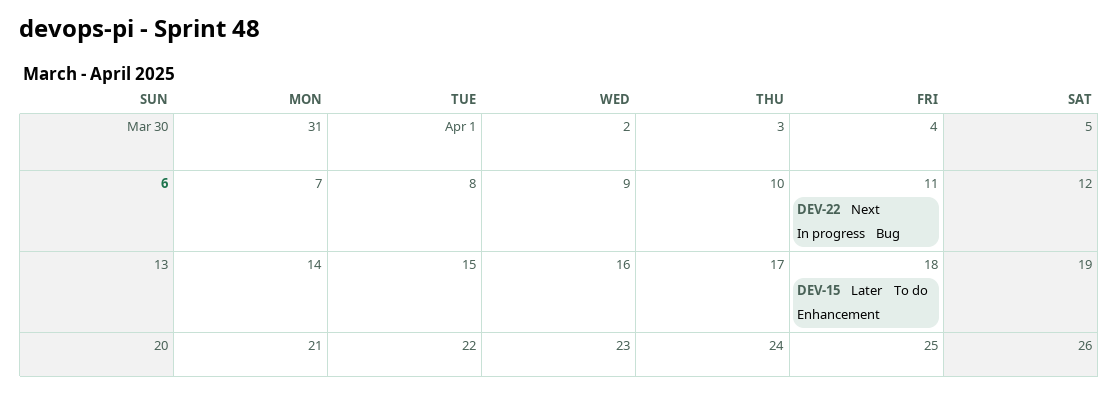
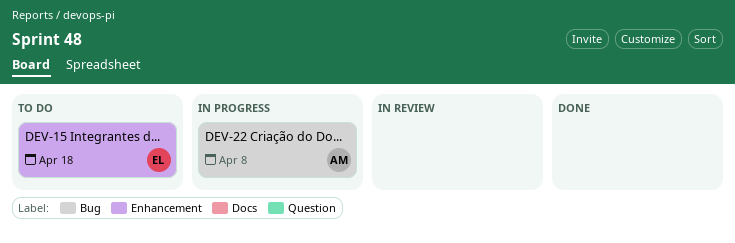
DEV-22, due: Apr 11 -> Apr 8

